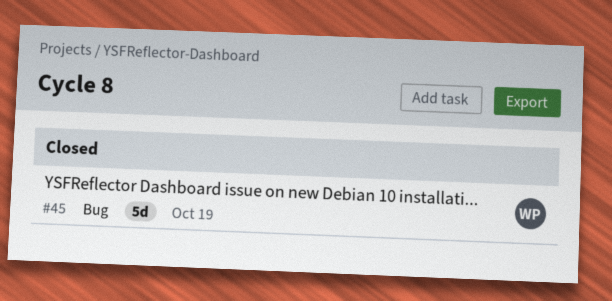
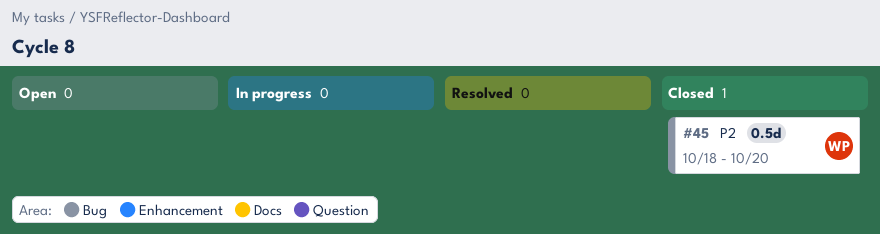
#45, estimate: 5d -> 0.5d
#45, due: Oct 19 -> Oct 20

